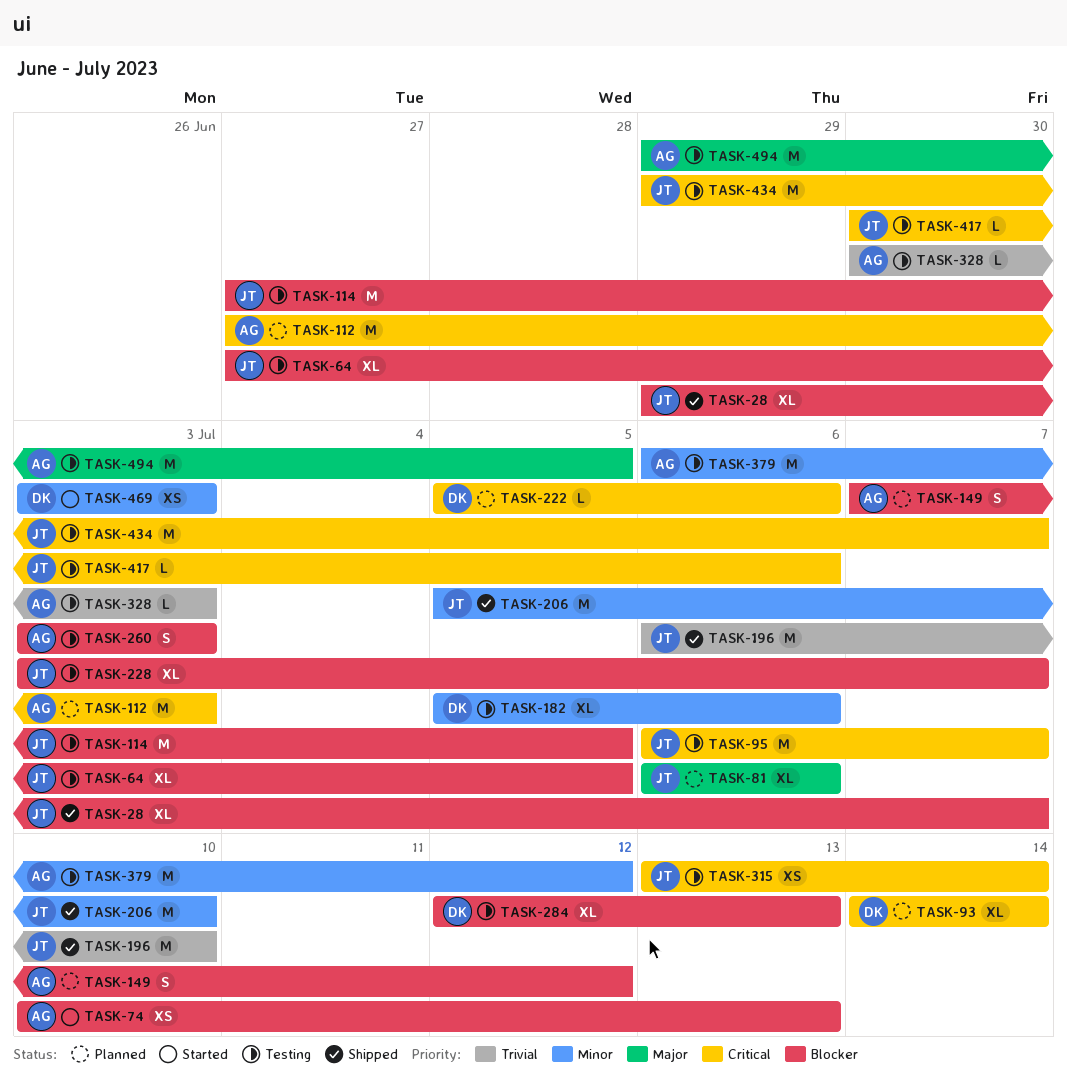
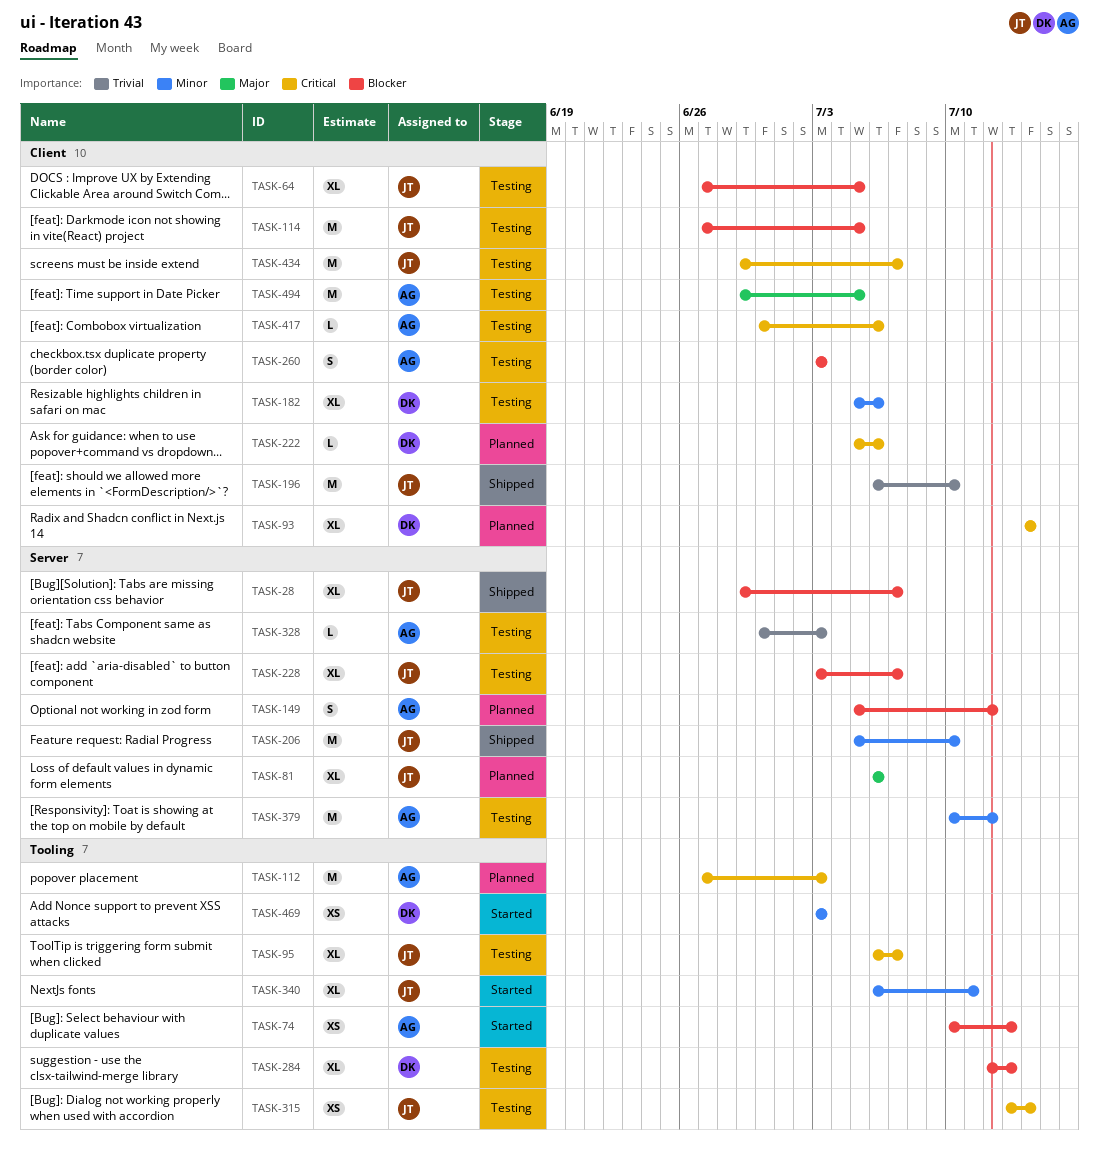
TASK-95, estimate: M -> XL
TASK-149, start: Jul 7 -> Jul 5
TASK-340: none -> present
TASK-379, start: Jul 6 -> Jul 10
TASK-417, owner: JT -> AG

